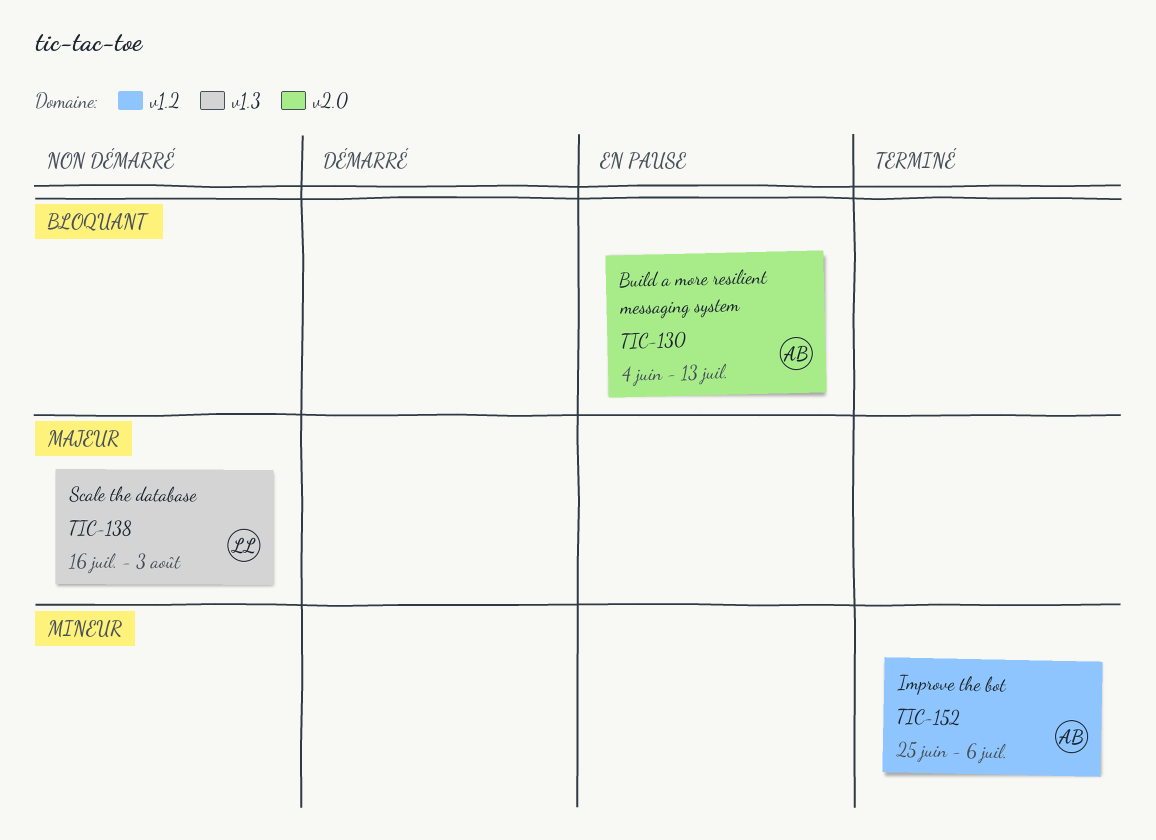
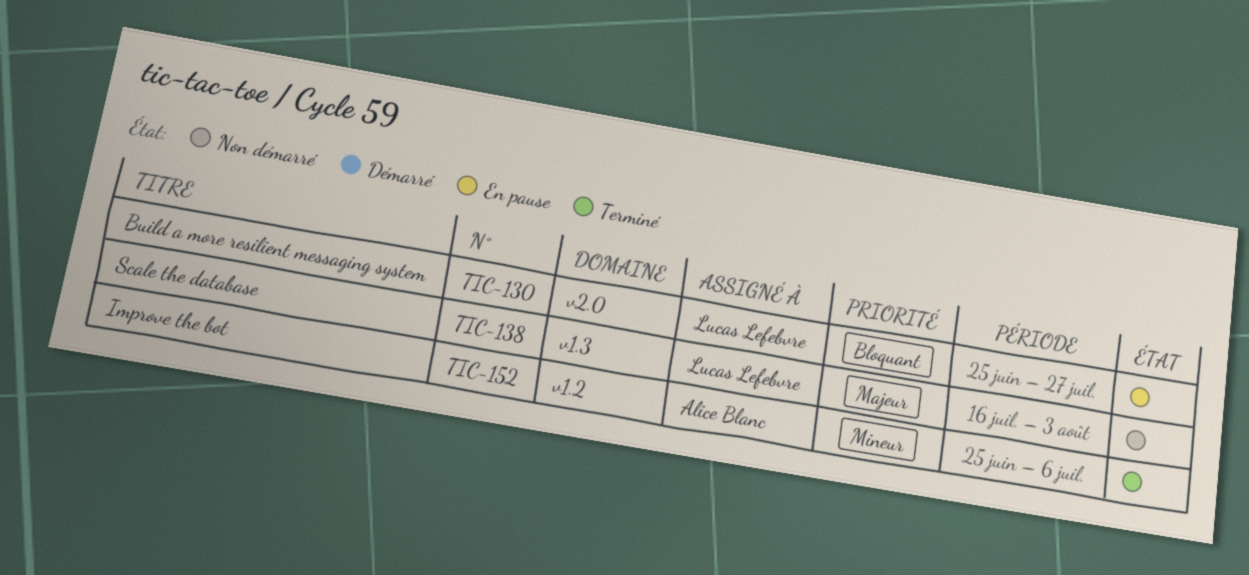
TIC-130, owner: Alice Blanc -> Lucas Lefebvre
TIC-130, start: Jun 4 -> Jun 25
TIC-130, due: Jul 13 -> Jul 27

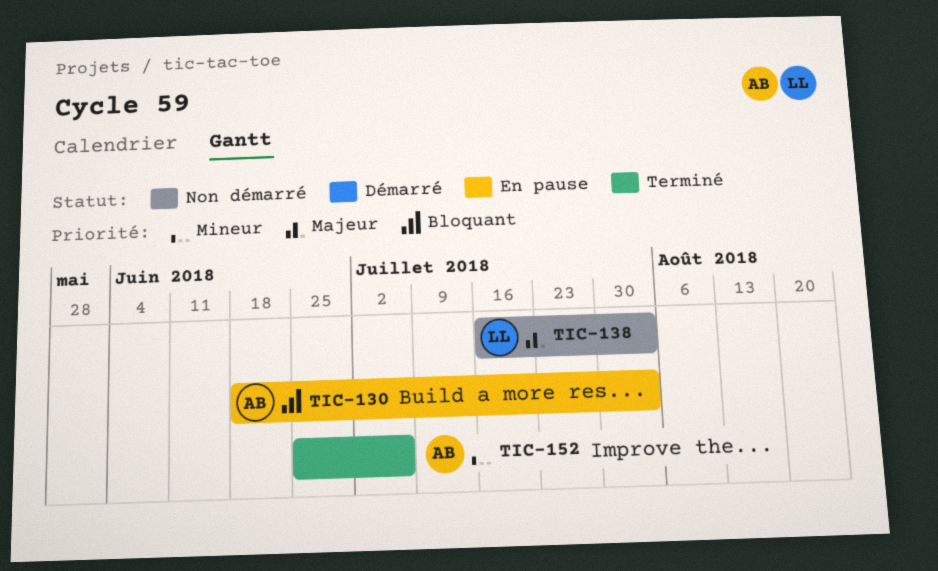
TIC-130, owner: Lucas Lefebvre -> Alice Blanc
TIC-130, start: Jun 25 -> Jun 18
TIC-130, due: Jul 27 -> Aug 3

